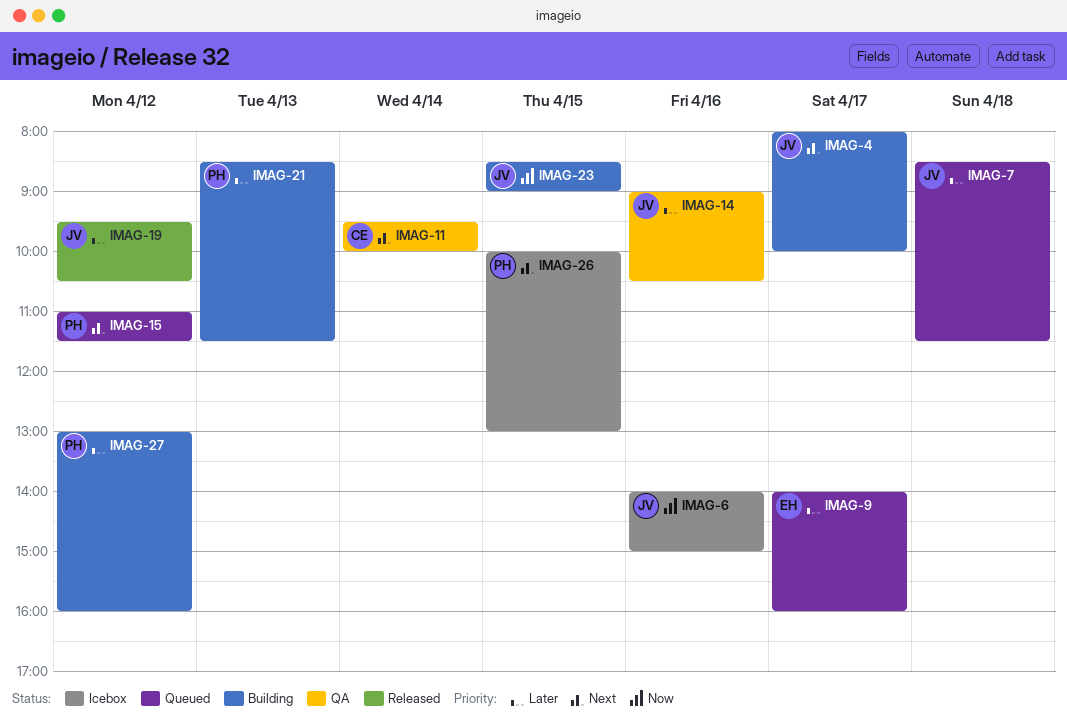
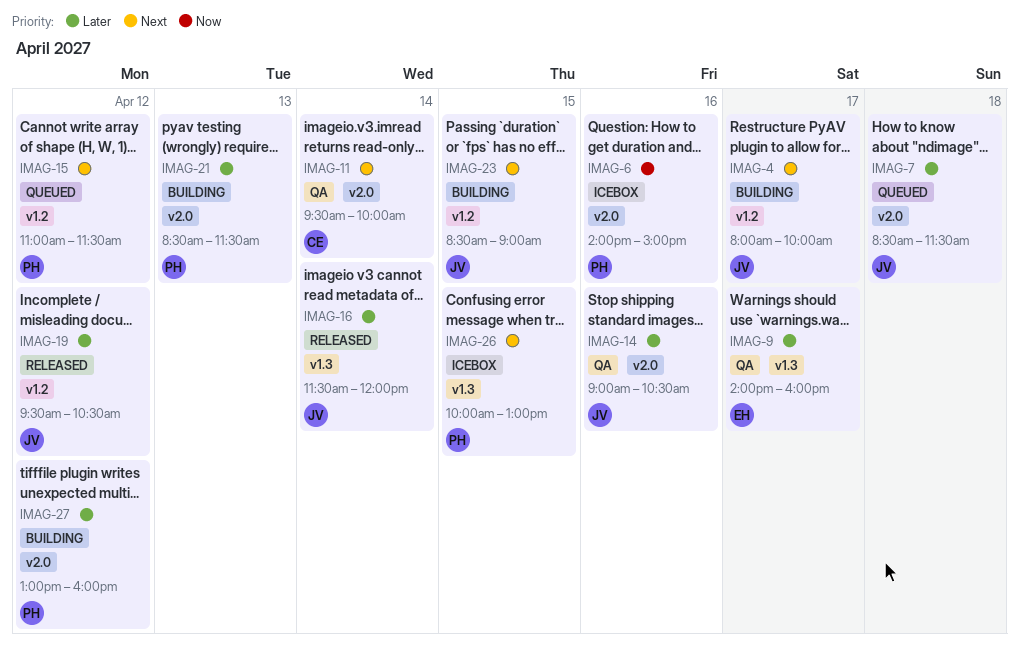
IMAG-6, owner: JV -> PH
IMAG-9, status: Queued -> QA
IMAG-16: none -> present
IMAG-23, priority: Now -> Next

